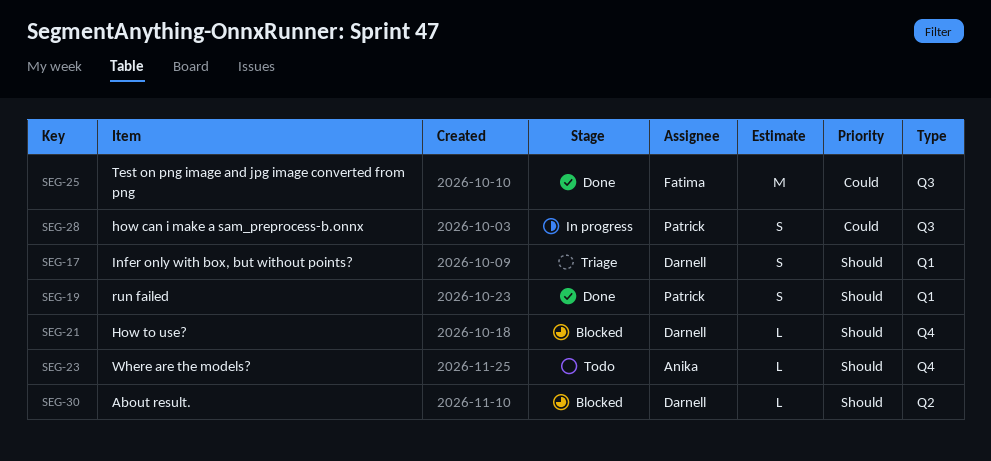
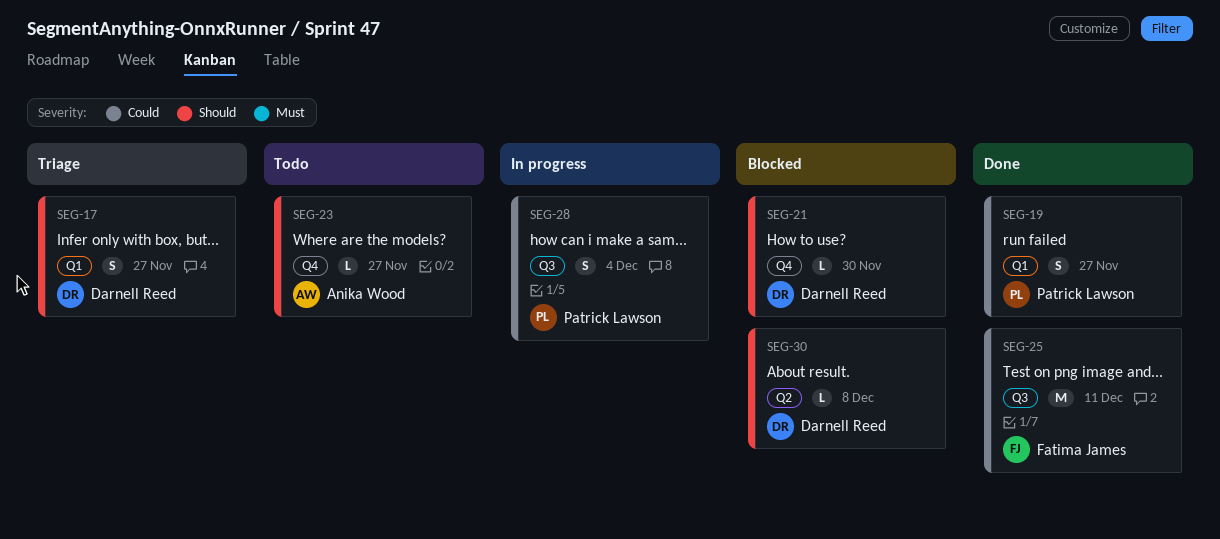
SEG-19, priority: Should -> Could

